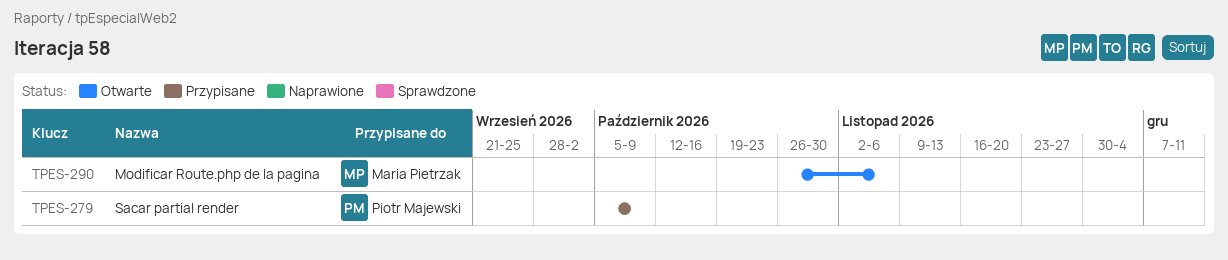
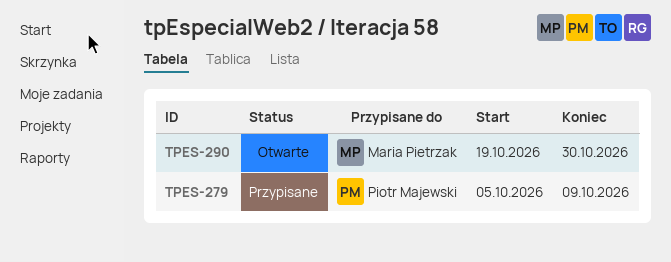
TPES-290, start: Oct 26 -> Oct 19
TPES-290, due: Nov 6 -> Oct 30

